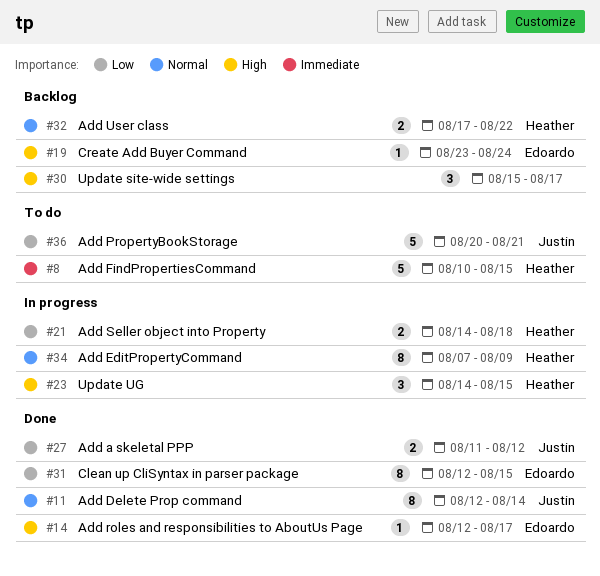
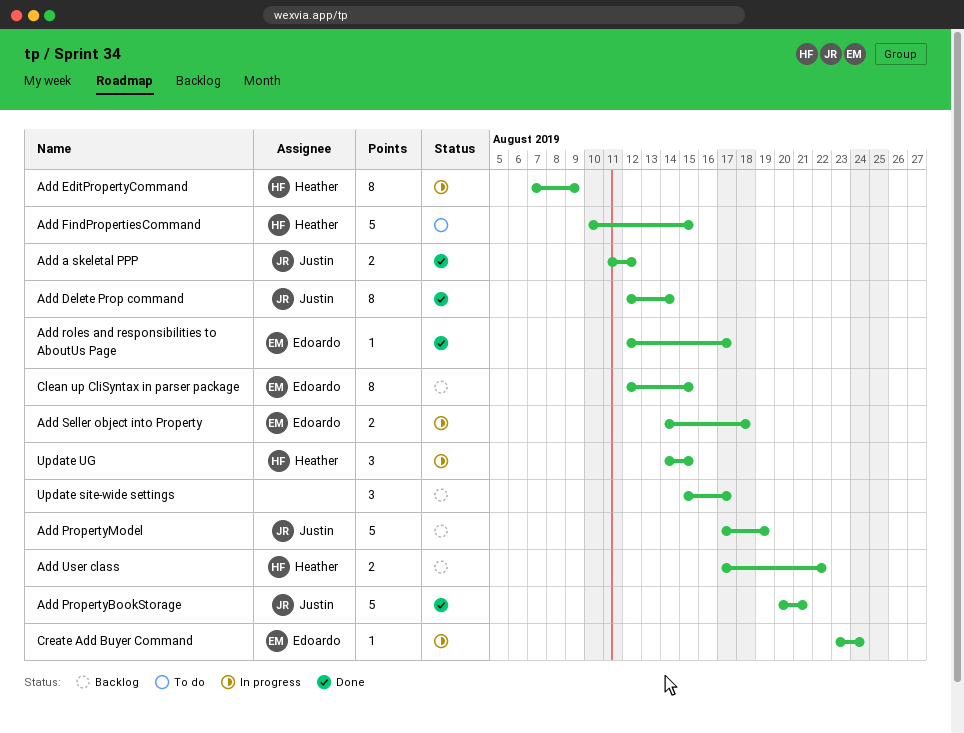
Add PropertyBookStorage, status: To do -> Done
Add PropertyModel: none -> present
Add Seller object into Property, owner: Heather -> Edoardo
Clean up CliSyntax in parser package, status: Done -> Backlog
Create Add Buyer Command, status: Backlog -> In progress

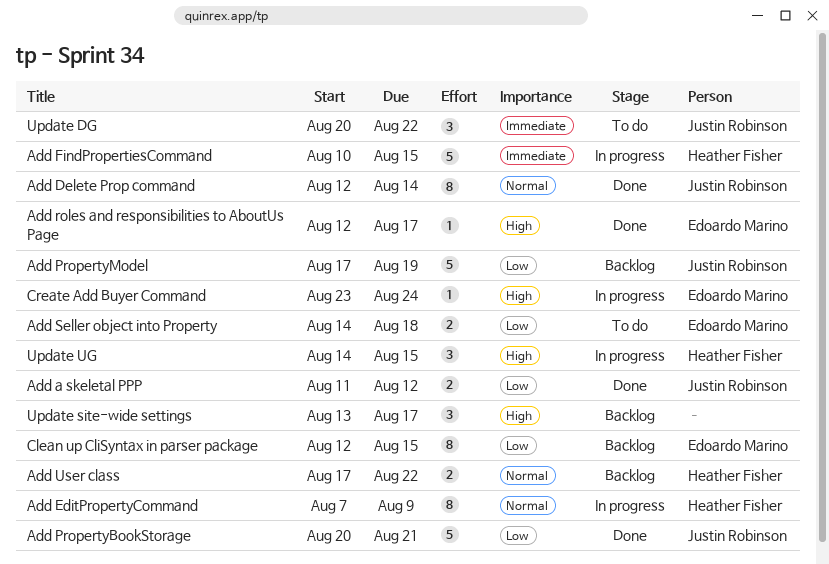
Add FindPropertiesCommand, status: To do -> In progress
Add Seller object into Property, status: In progress -> To do
Update DG: none -> present
Update site-wide settings, start: Aug 15 -> Aug 13

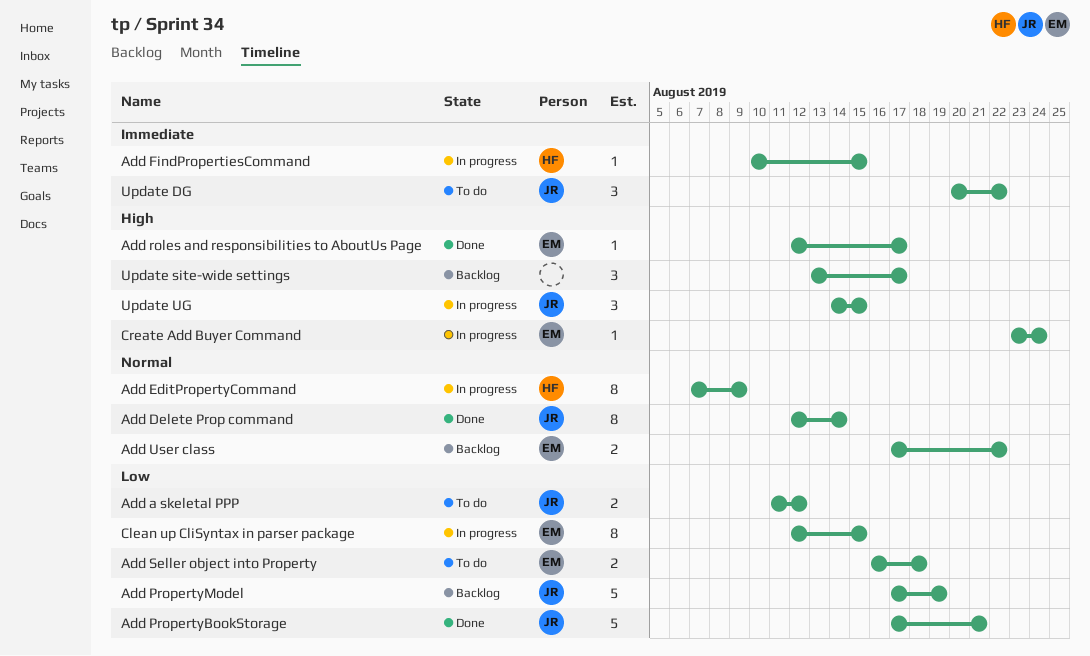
Add a skeletal PPP, status: Done -> To do
Add FindPropertiesCommand, estimate: 5 -> 1
Add PropertyBookStorage, start: Aug 20 -> Aug 17
Add Seller object into Property, start: Aug 14 -> Aug 16
Add User class, owner: Heather Fisher -> Edoardo Marino
Clean up CliSyntax in parser package, status: Backlog -> In progress
Update UG, owner: Heather Fisher -> Justin Robinson

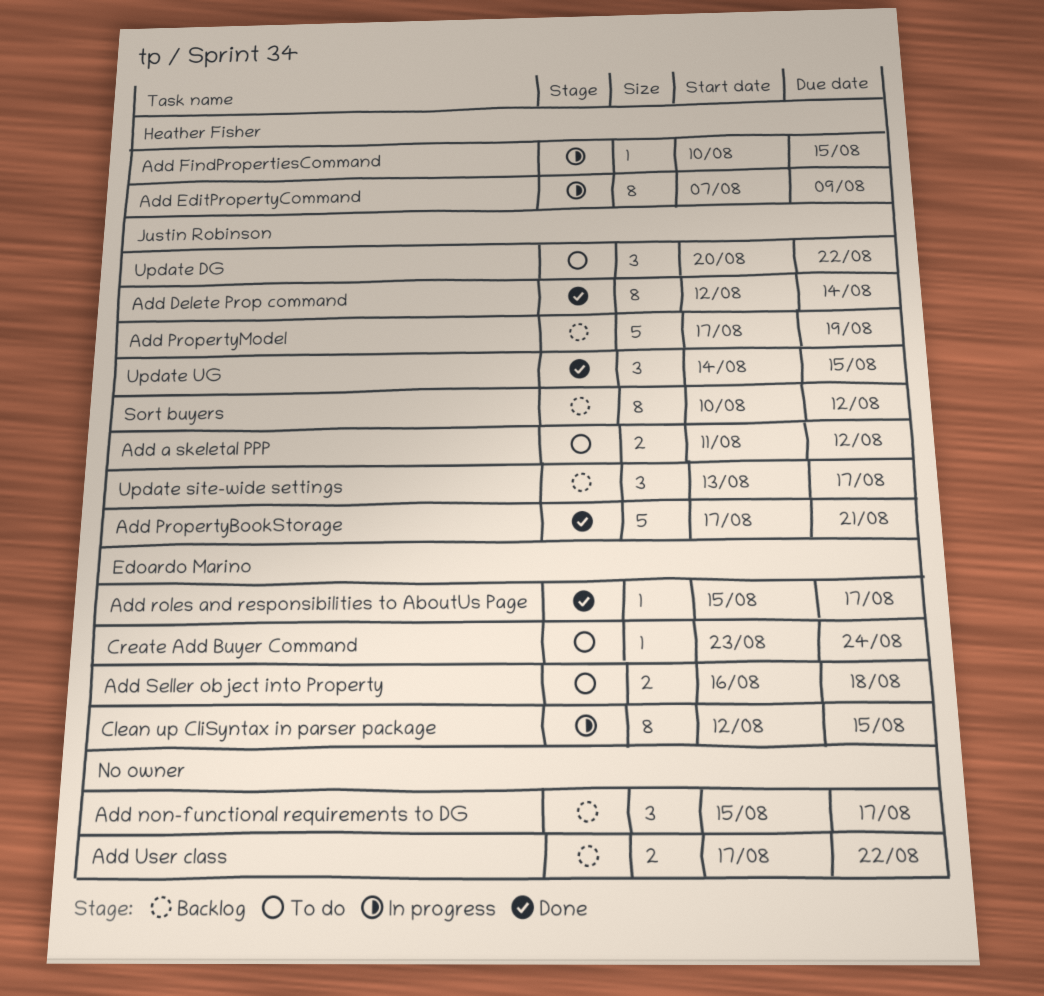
Add non-functional requirements to DG: none -> present
Add roles and responsibilities to AboutUs Page, start: Aug 12 -> Aug 15
Add User class, owner: Edoardo Marino -> none
Create Add Buyer Command, status: In progress -> To do
Sort buyers: none -> present
Update site-wide settings, owner: none -> Justin Robinson
Update UG, status: In progress -> Done

